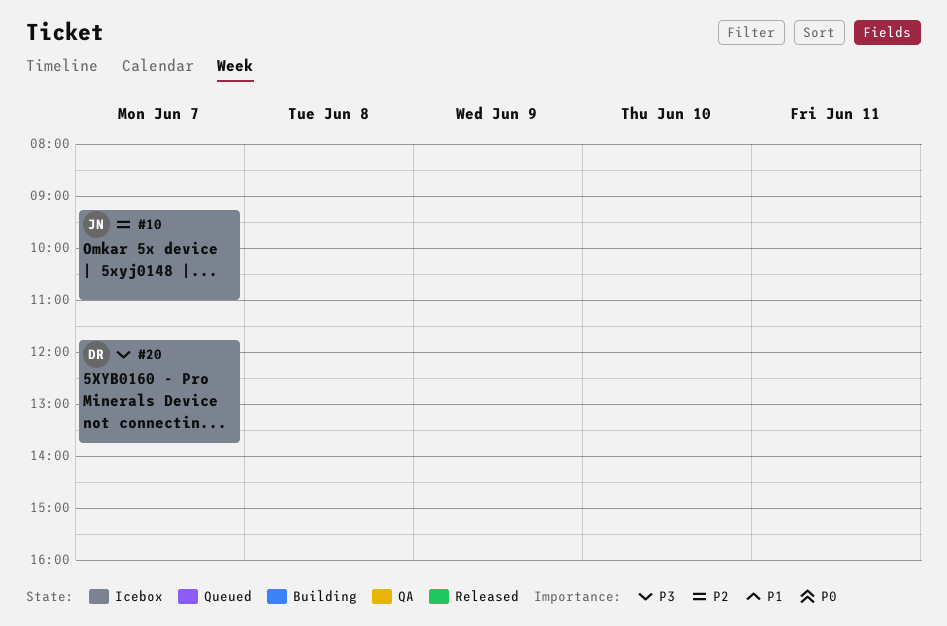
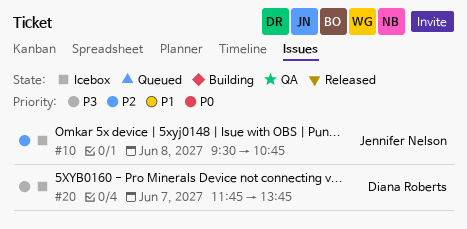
#10, day: Jun 7 -> Jun 8
#10, begins: 09:15 -> 09:30
#10, ends: 11:00 -> 10:45

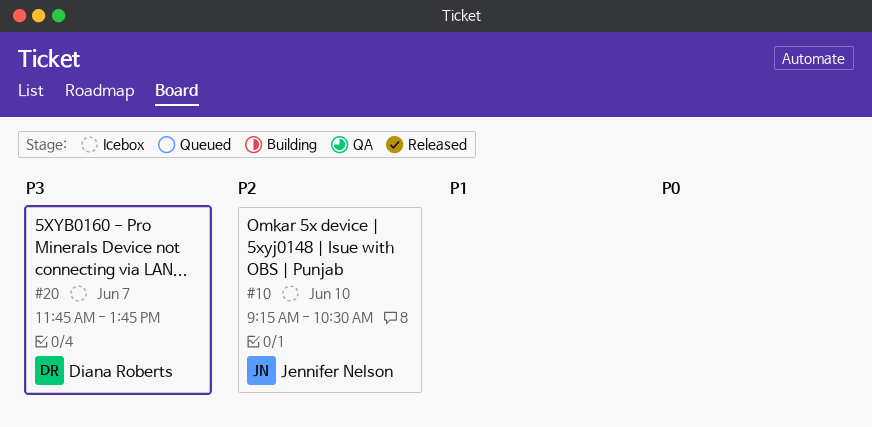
#10, day: Jun 8 -> Jun 10
#10, begins: 09:30 -> 09:15
#10, ends: 10:45 -> 10:30

